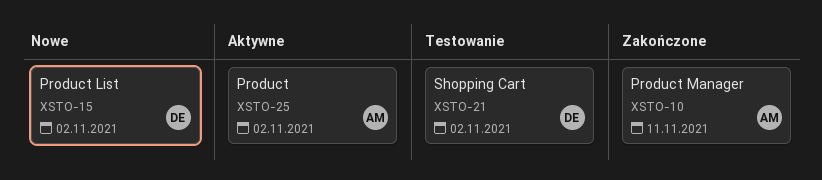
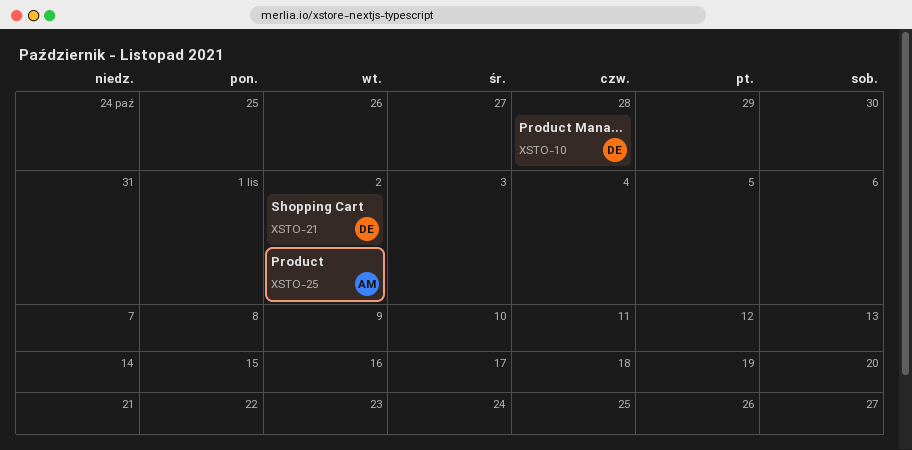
XSTO-10, owner: AM -> DE
XSTO-10, due: Nov 11 -> Oct 28
XSTO-15: present -> none

